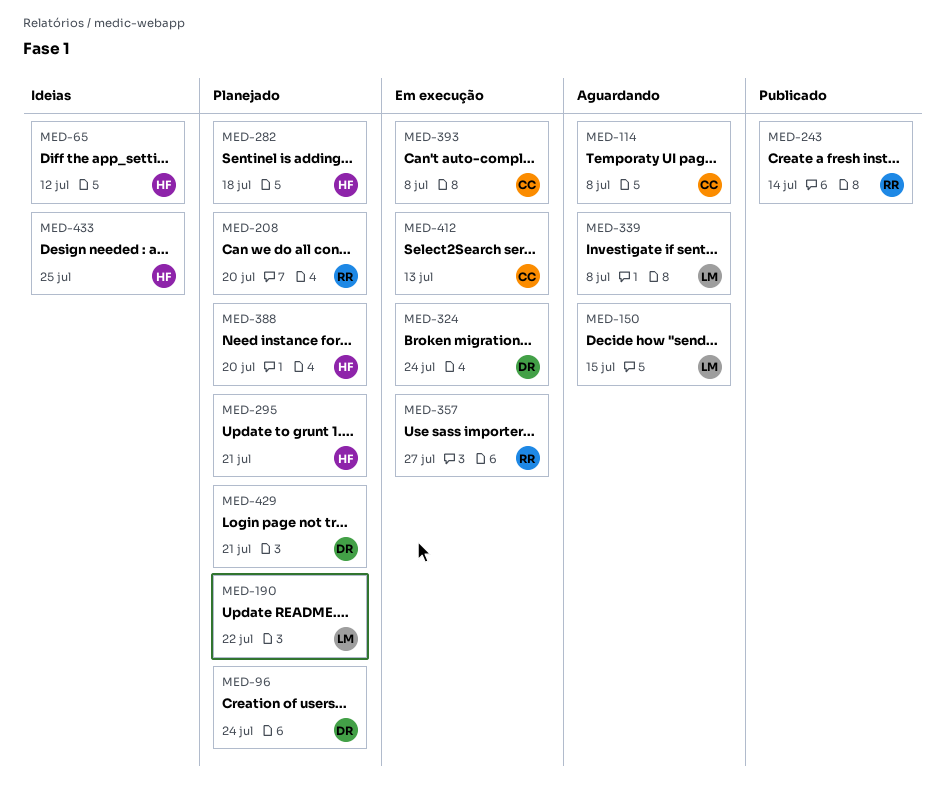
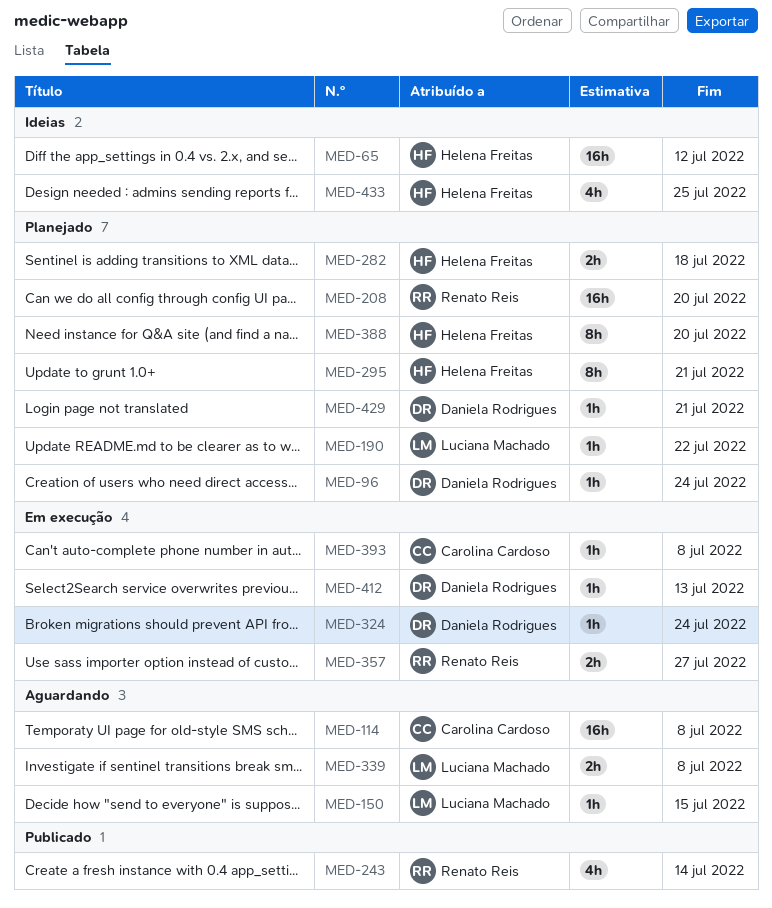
MED-412, owner: Carolina Cardoso -> Daniela Rodrigues

